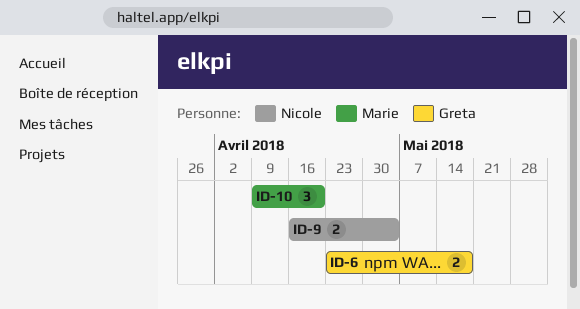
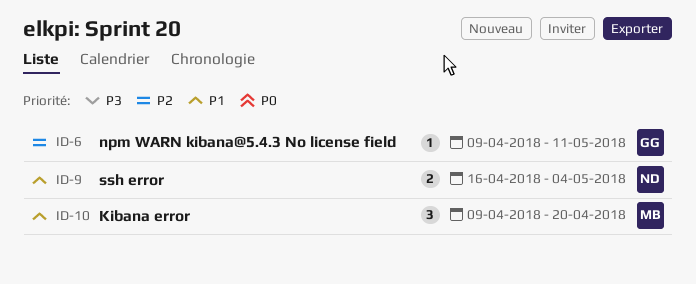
ID-6, estimate: 2 -> 1
ID-6, start: Apr 23 -> Apr 9
ID-6, due: May 18 -> May 11

